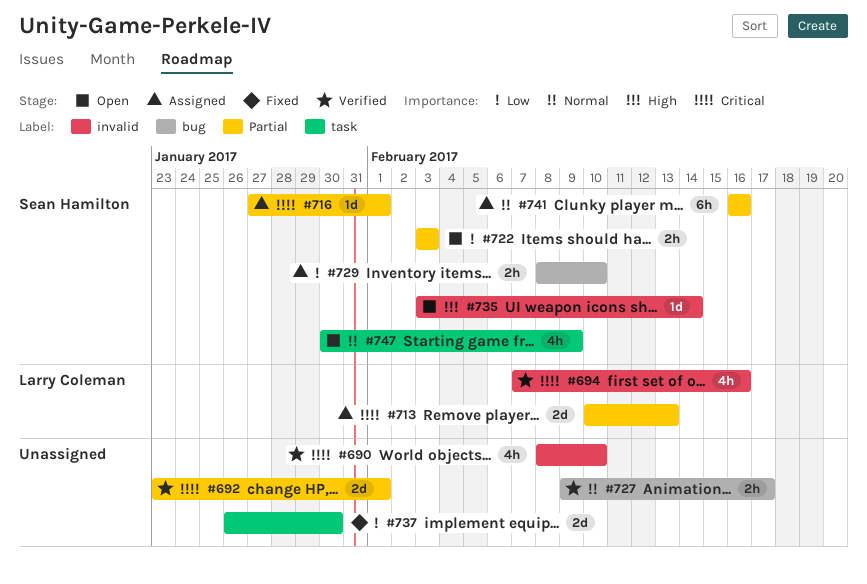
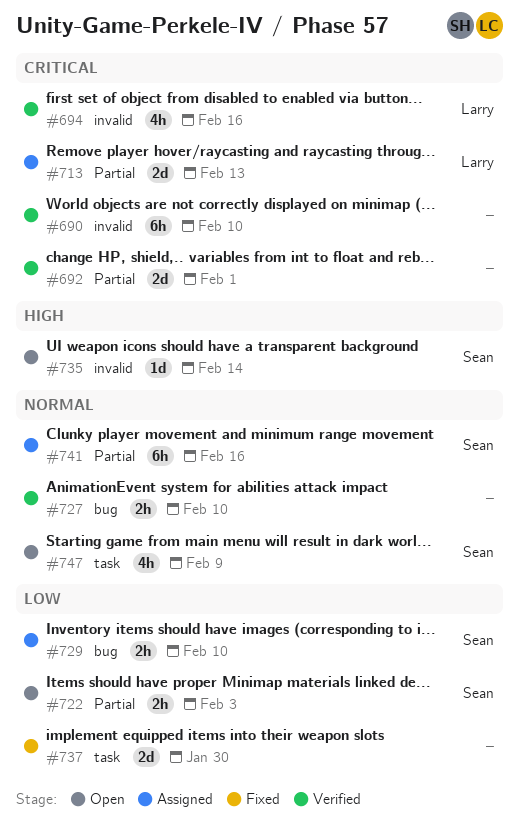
#690, estimate: 4h -> 6h
#716: present -> none
#727, due: Feb 17 -> Feb 10

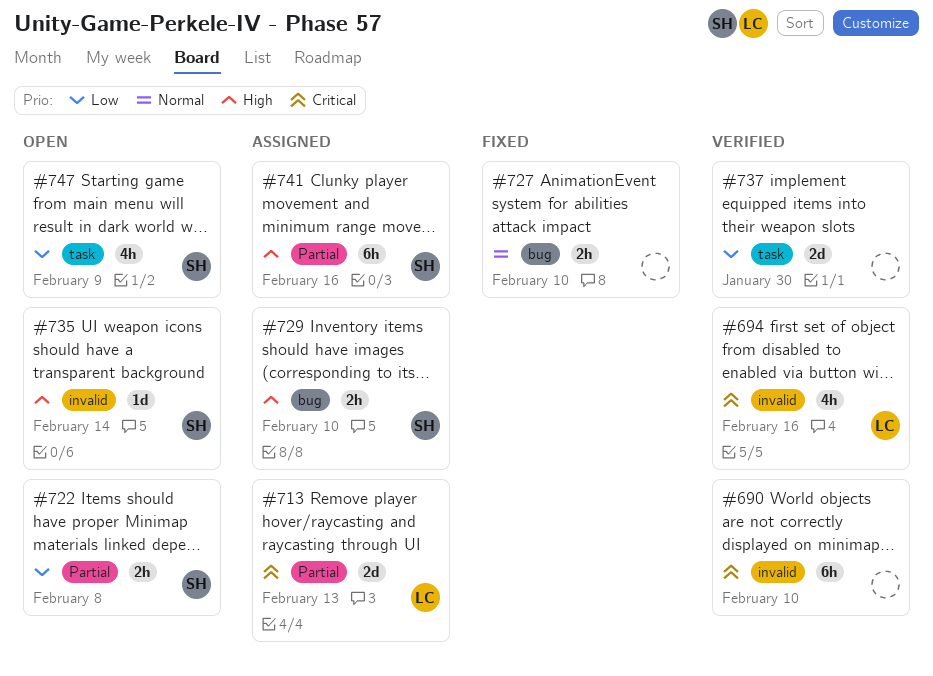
#692: present -> none
#722, due: Feb 3 -> Feb 8
#727, status: Verified -> Fixed
#729, priority: Low -> High
#737, status: Fixed -> Verified
#741, priority: Normal -> High
#747, priority: Normal -> Low

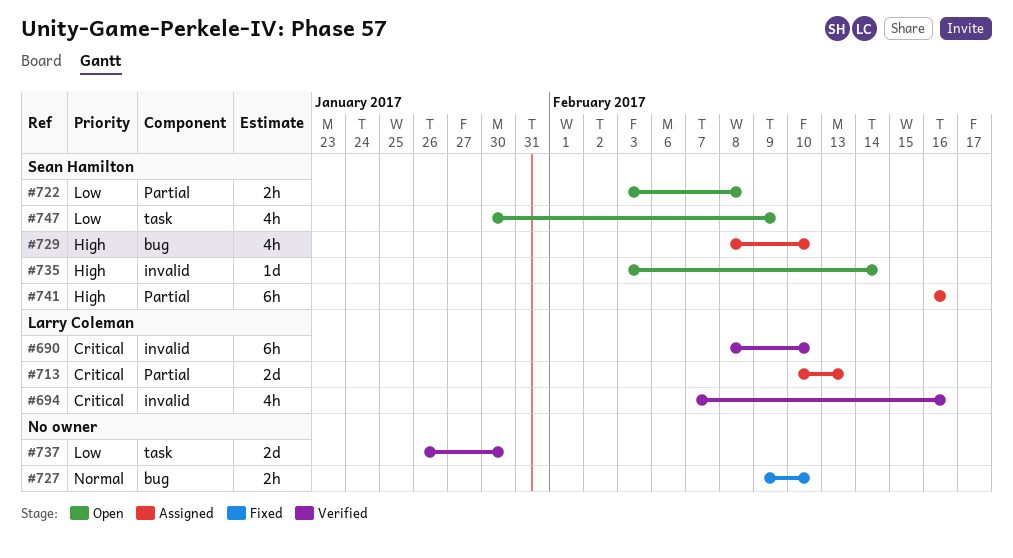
#690, owner: none -> Larry Coleman
#729, estimate: 2h -> 4h

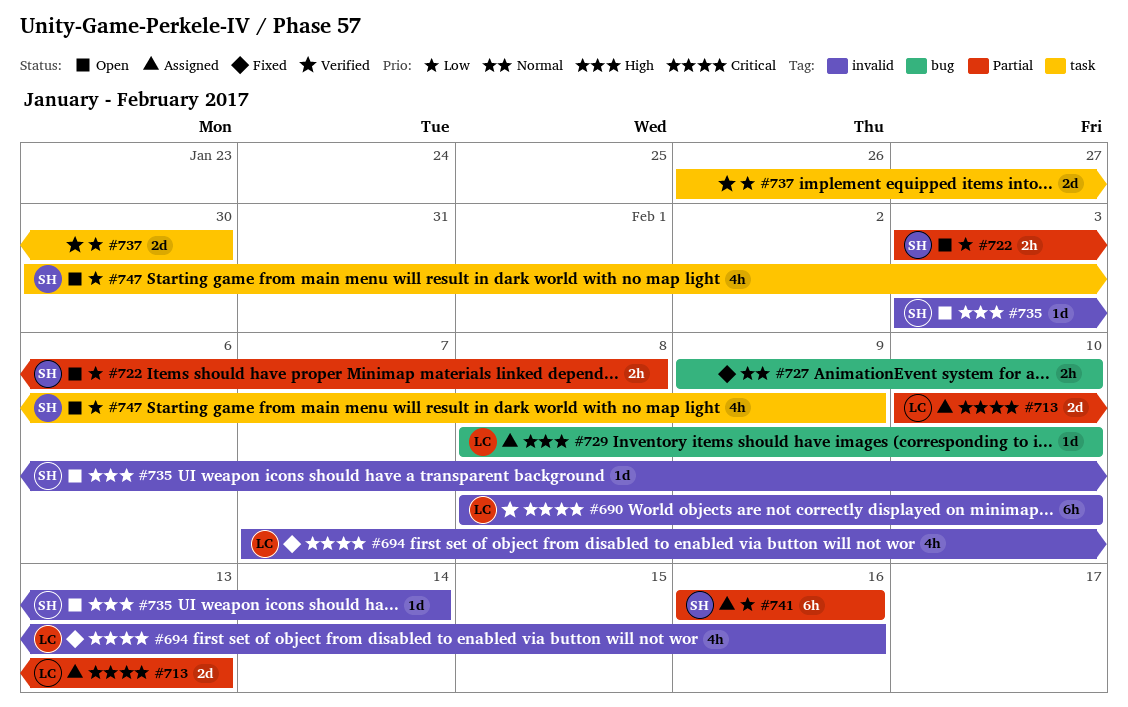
#694, status: Verified -> Fixed
#729, owner: Sean Hamilton -> Larry Coleman
#729, estimate: 4h -> 1d
#741, priority: High -> Low

